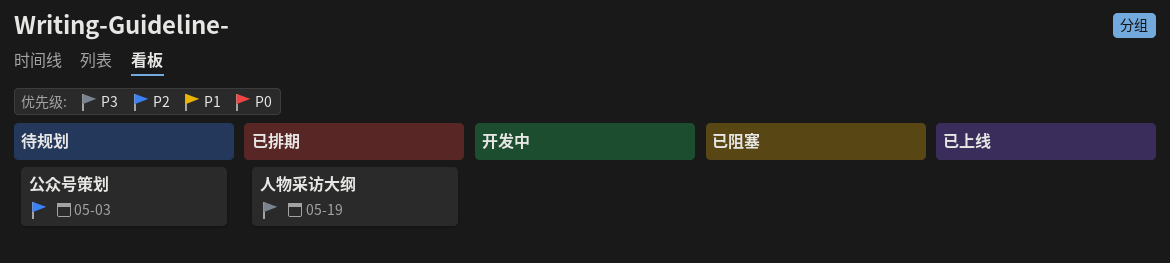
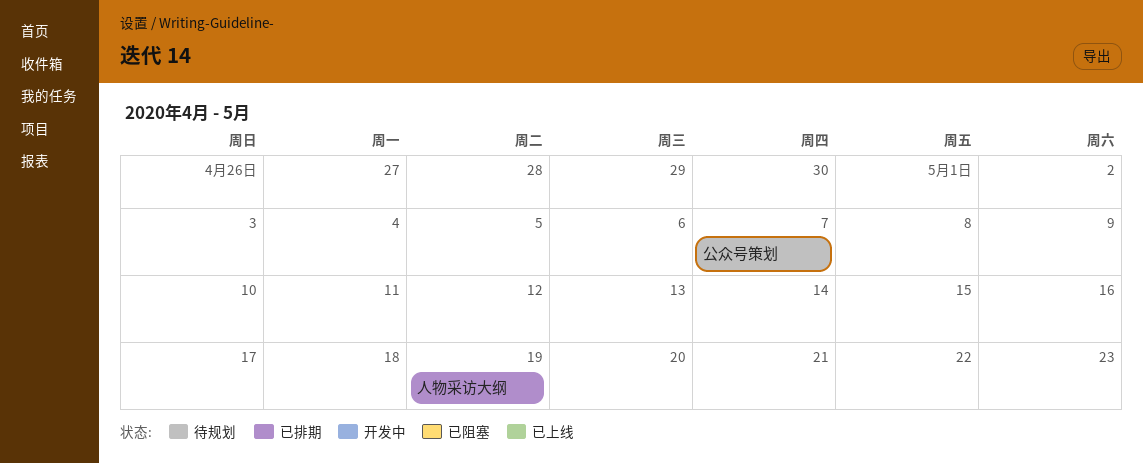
公众号策划, due: May 3 -> May 7

